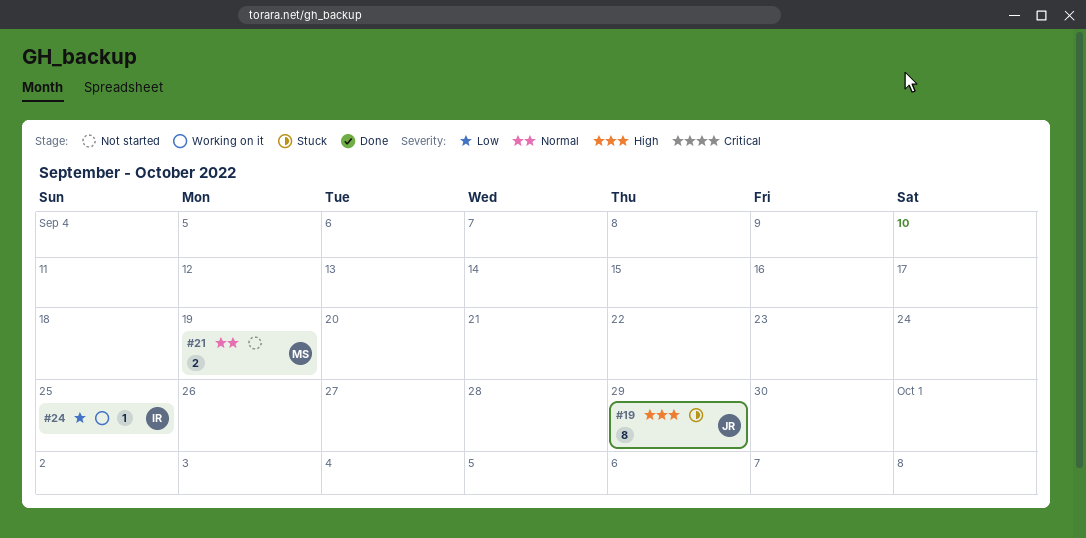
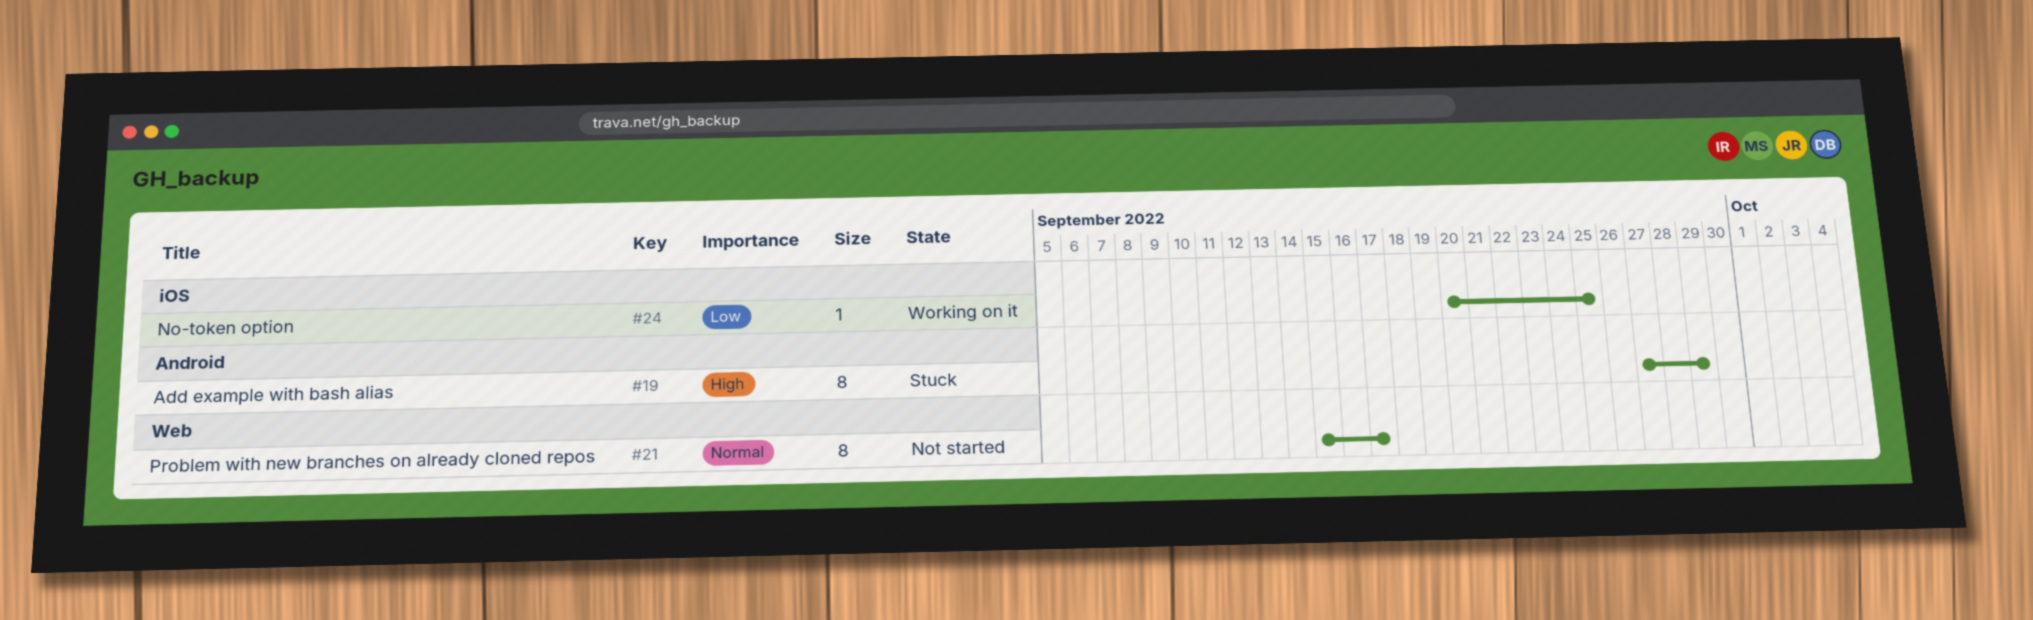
#21, estimate: 2 -> 8
#21, due: Sep 19 -> Sep 17

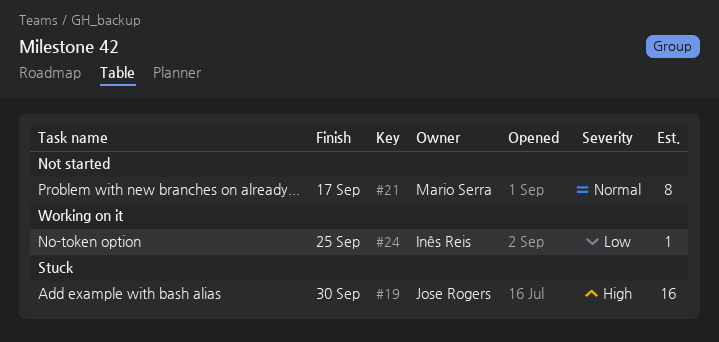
#19, estimate: 8 -> 16
#19, due: Sep 29 -> Sep 30

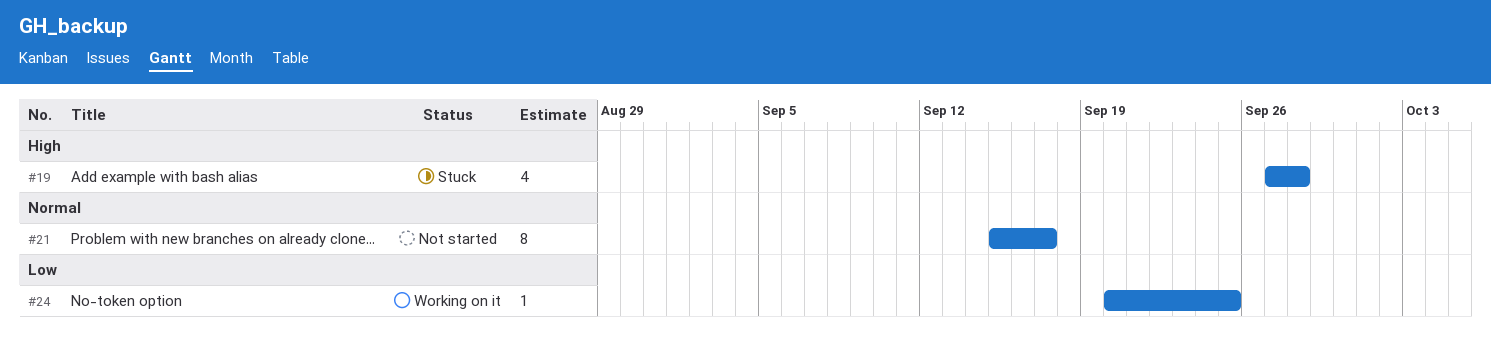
#19, estimate: 16 -> 4
#19, due: Sep 30 -> Sep 28

